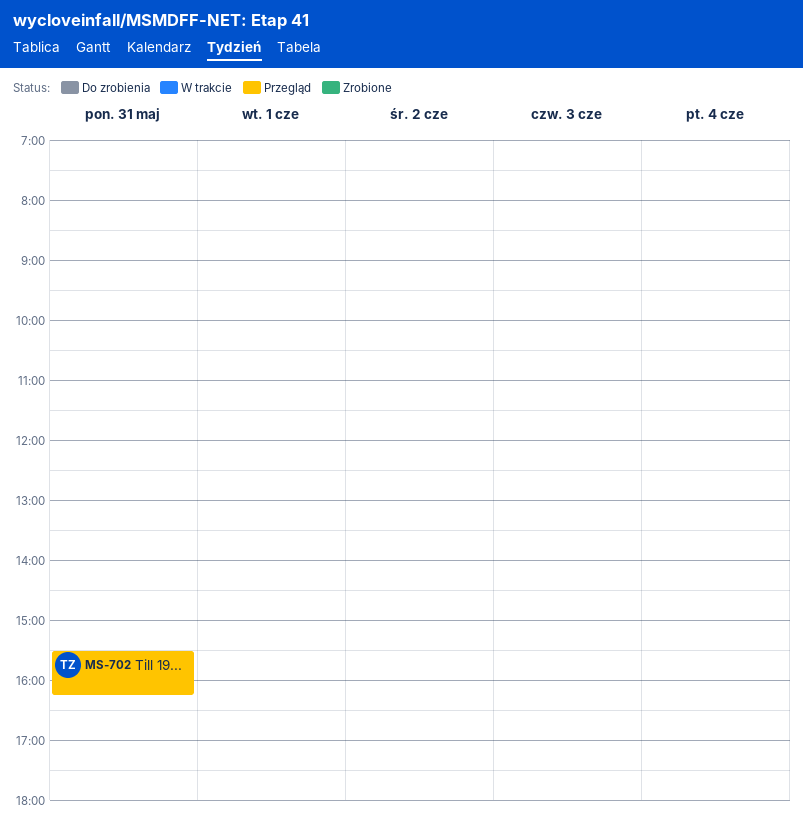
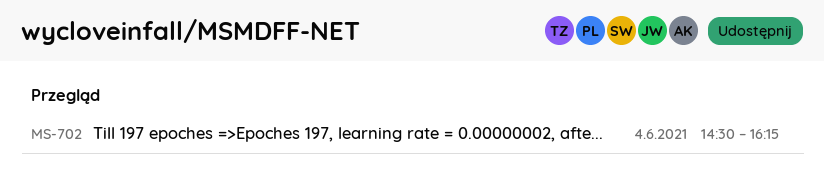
MS-702, day: May 31 -> Jun 4
MS-702, begins: 15:30 -> 14:30

